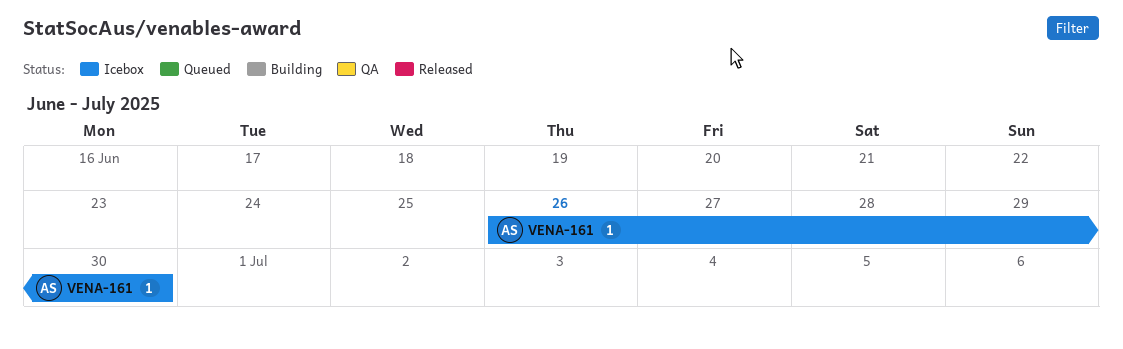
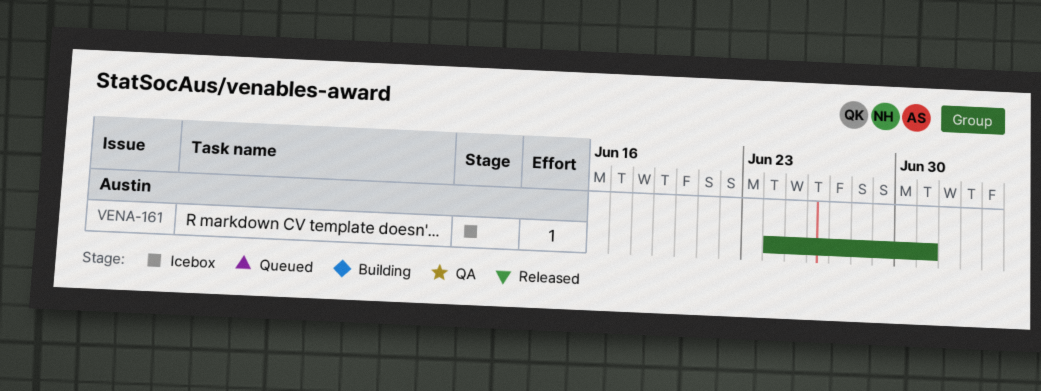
VENA-161, start: Jun 26 -> Jun 24
VENA-161, due: Jun 30 -> Jul 1

